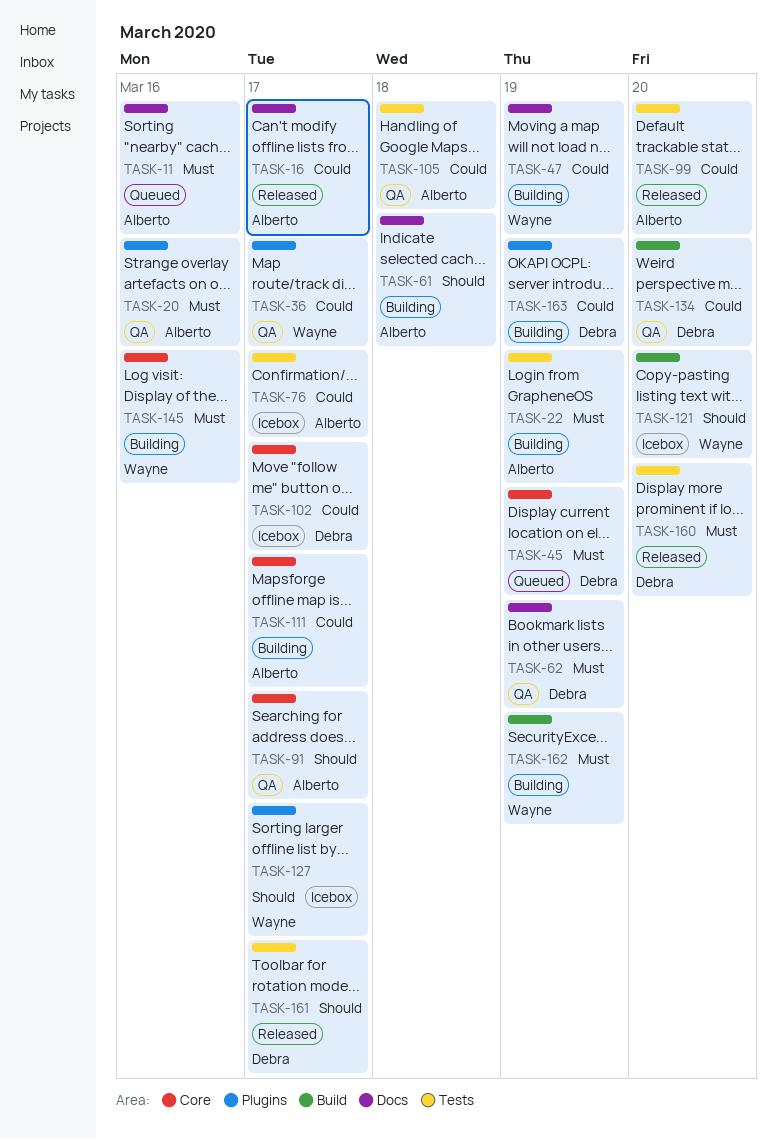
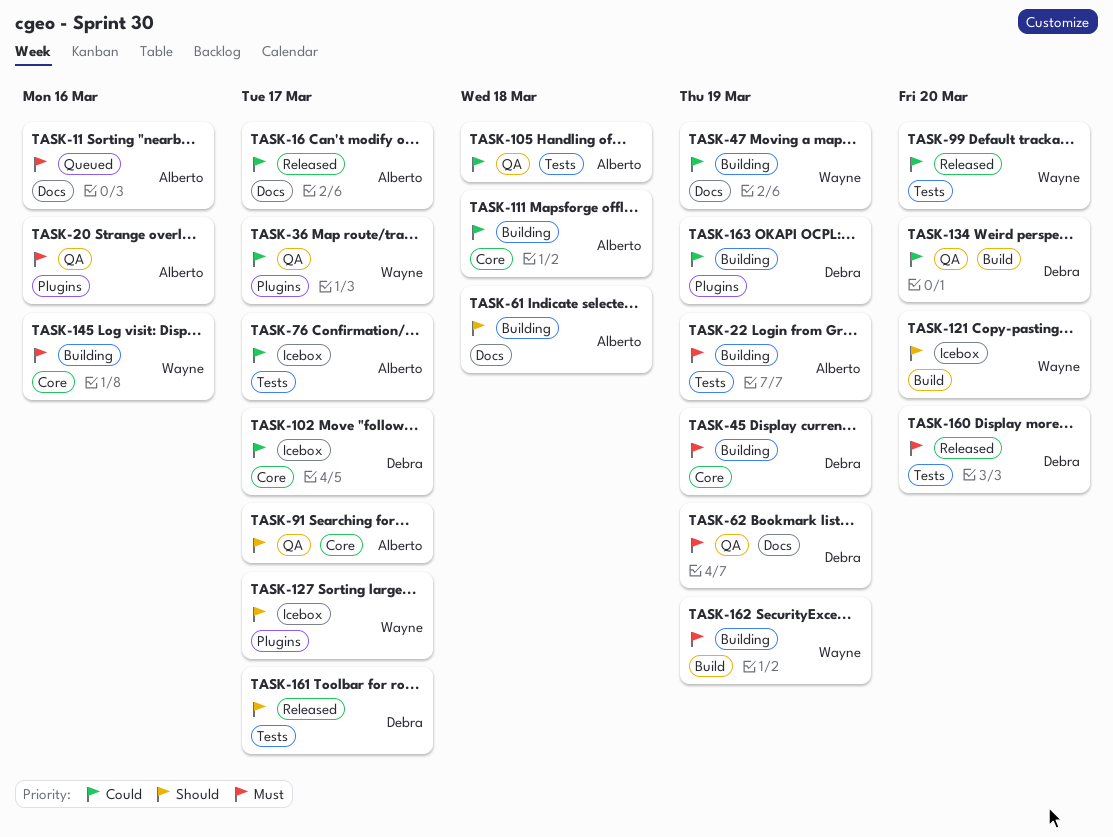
TASK-45, status: Queued -> Building
TASK-99, owner: Alberto -> Wayne
TASK-111, due: Mar 17 -> Mar 18

